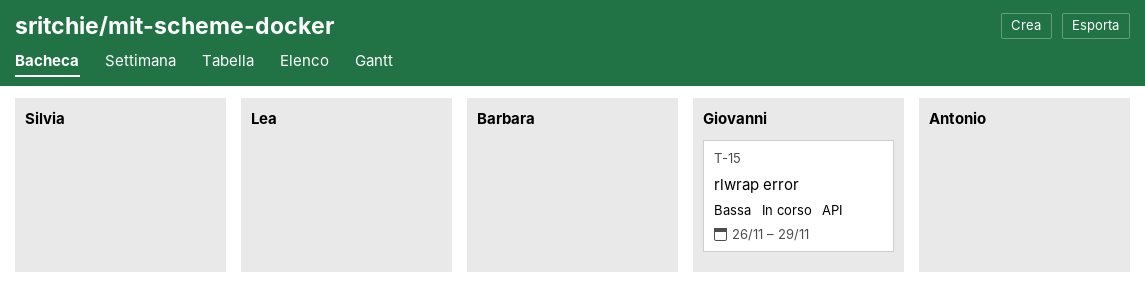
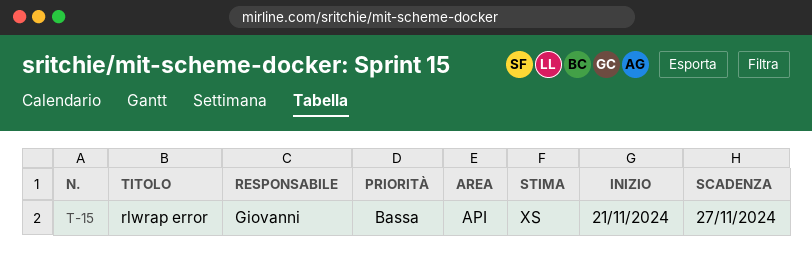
T-15, start: Nov 26 -> Nov 21
T-15, due: Nov 29 -> Nov 27

